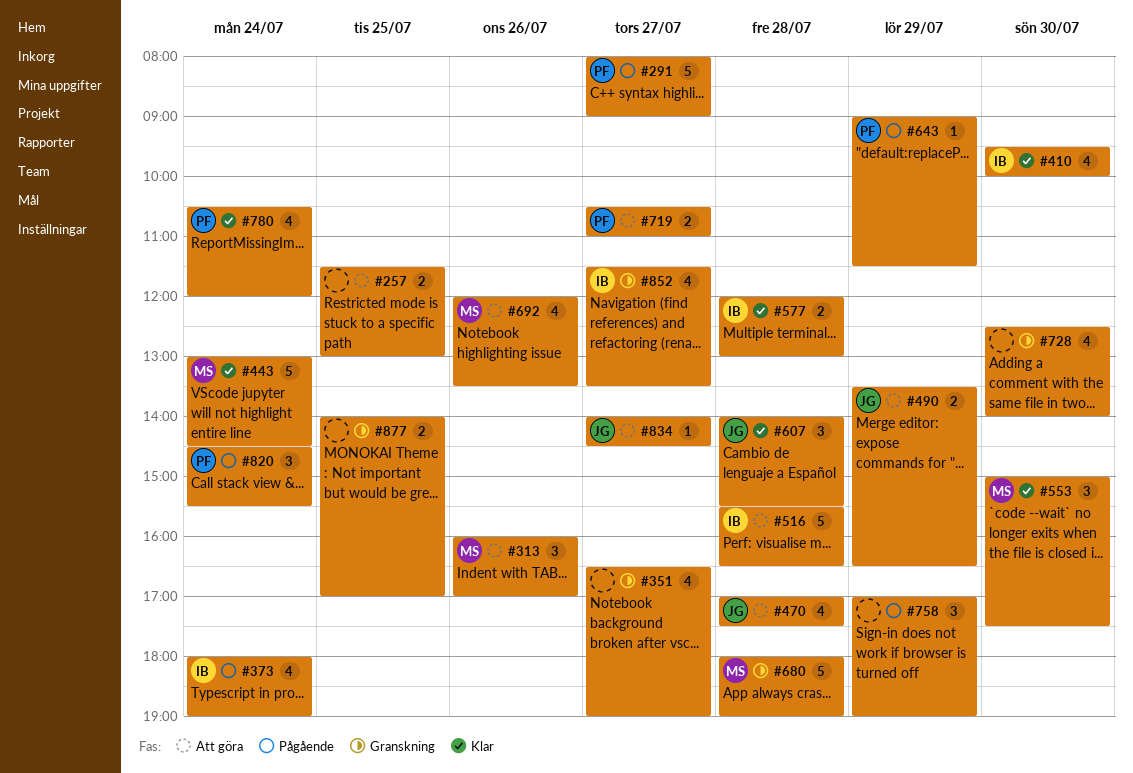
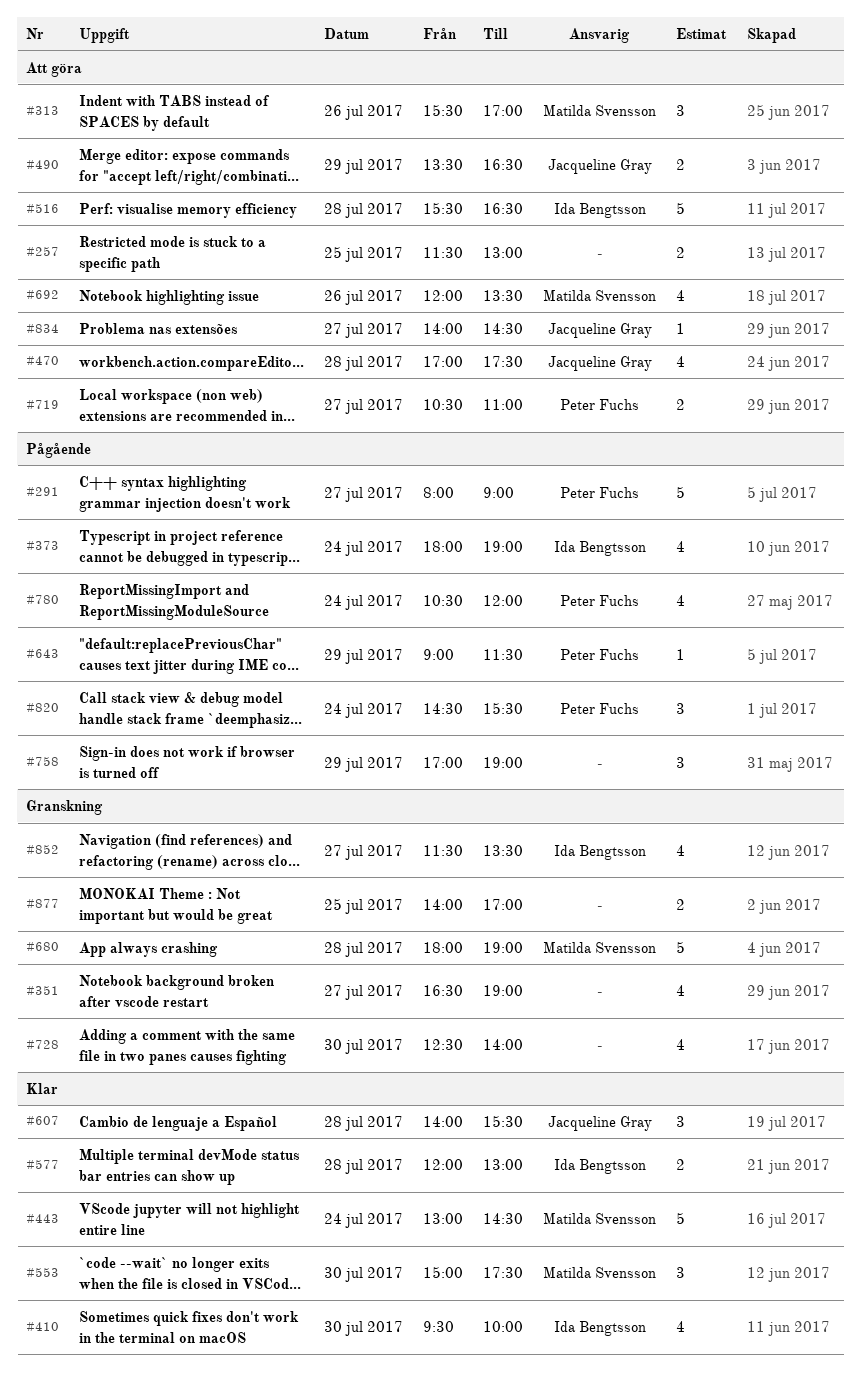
#313, begins: 16:00 -> 15:30
#780, status: Klar -> Pågående

